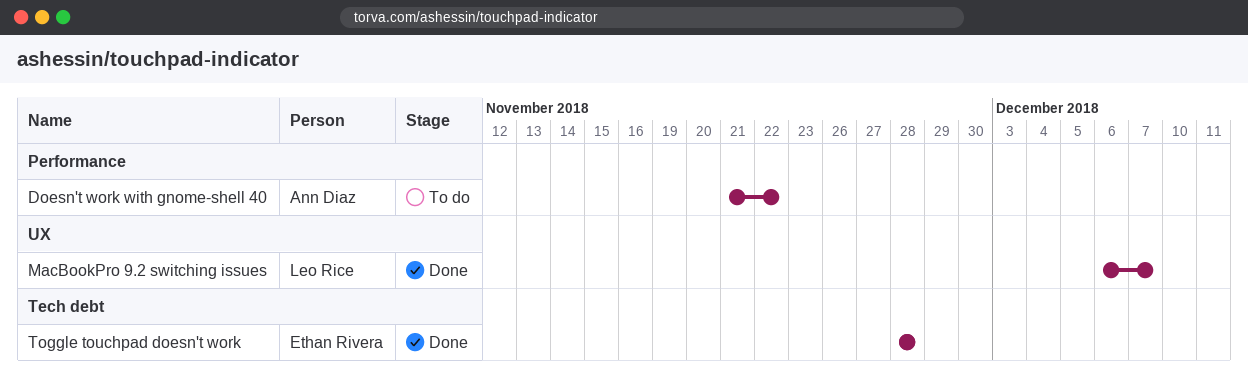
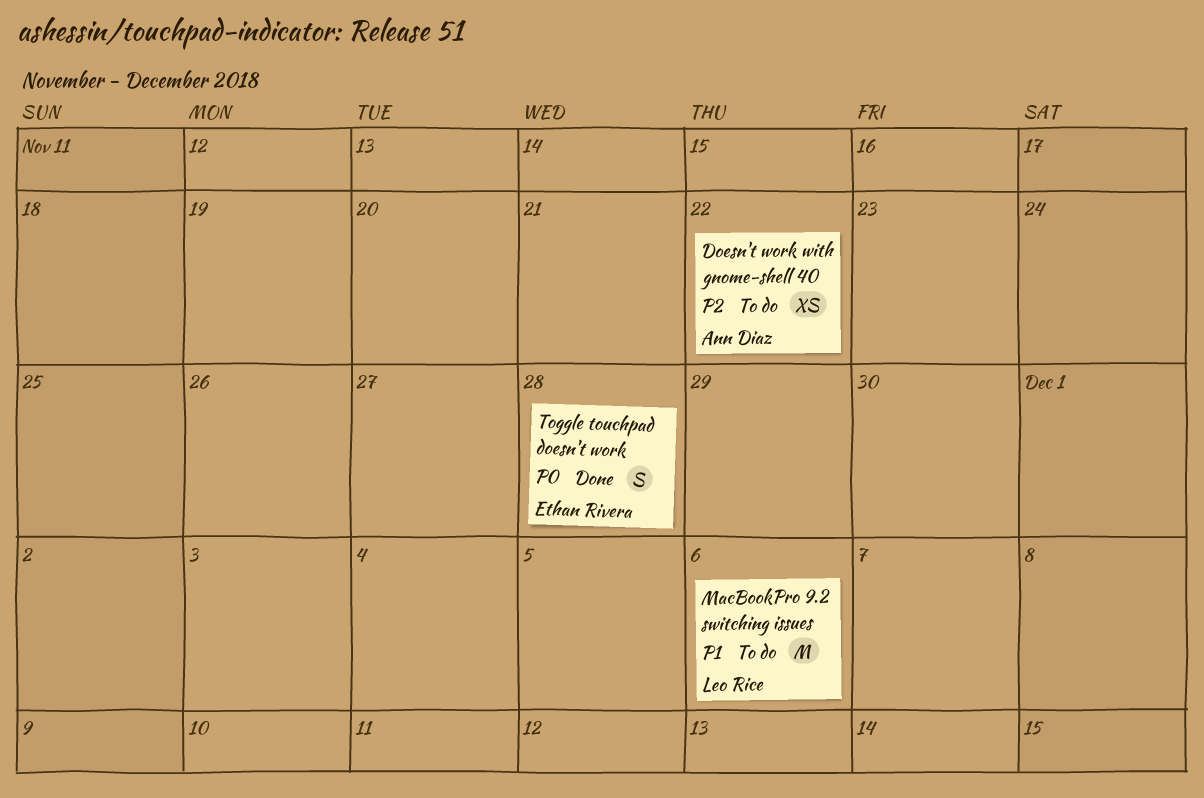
MacBookPro 9.2 switching issues, status: Done -> To do
MacBookPro 9.2 switching issues, due: Dec 7 -> Dec 6

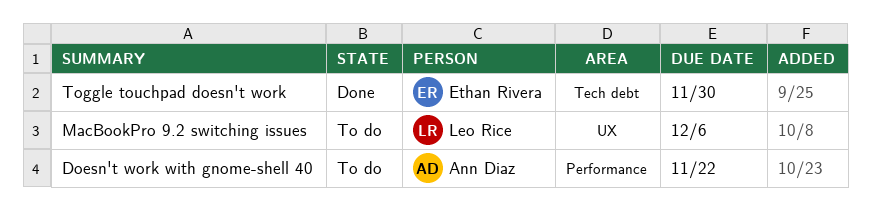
Toggle touchpad doesn't work, due: Nov 28 -> Nov 30

